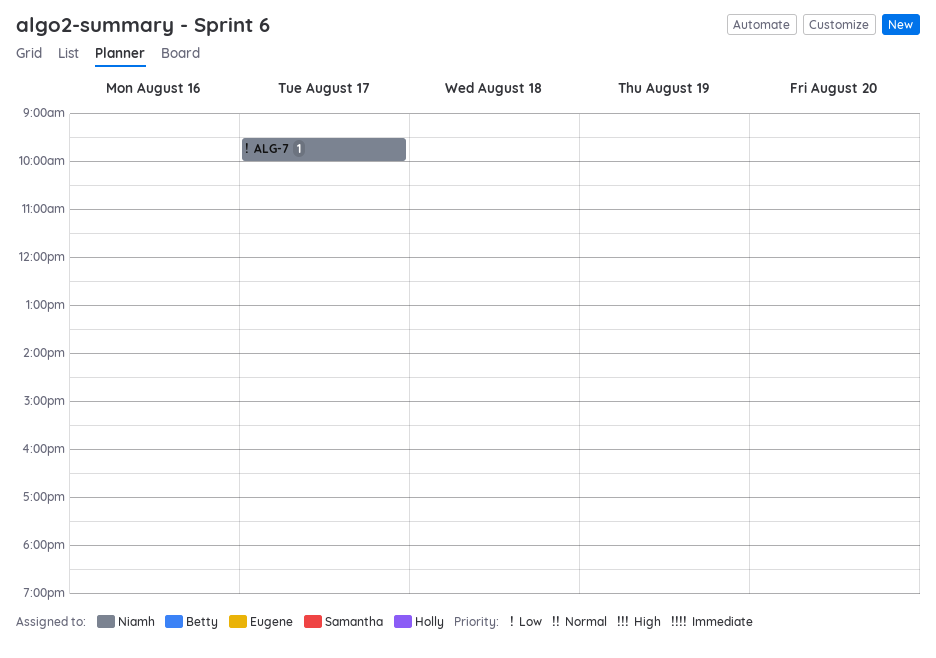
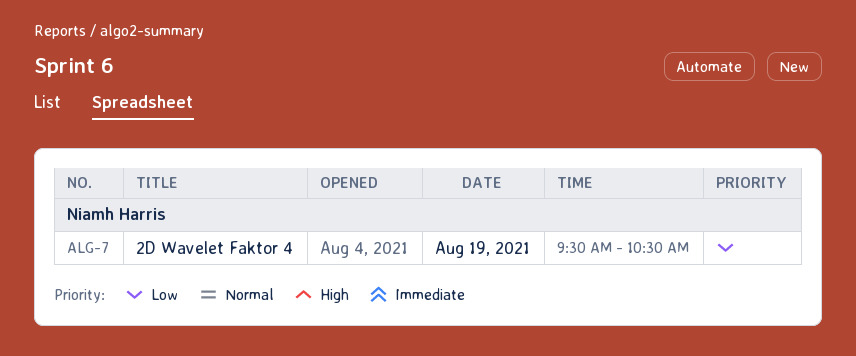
ALG-7, day: Aug 17 -> Aug 19
ALG-7, ends: 10:00 -> 10:30

